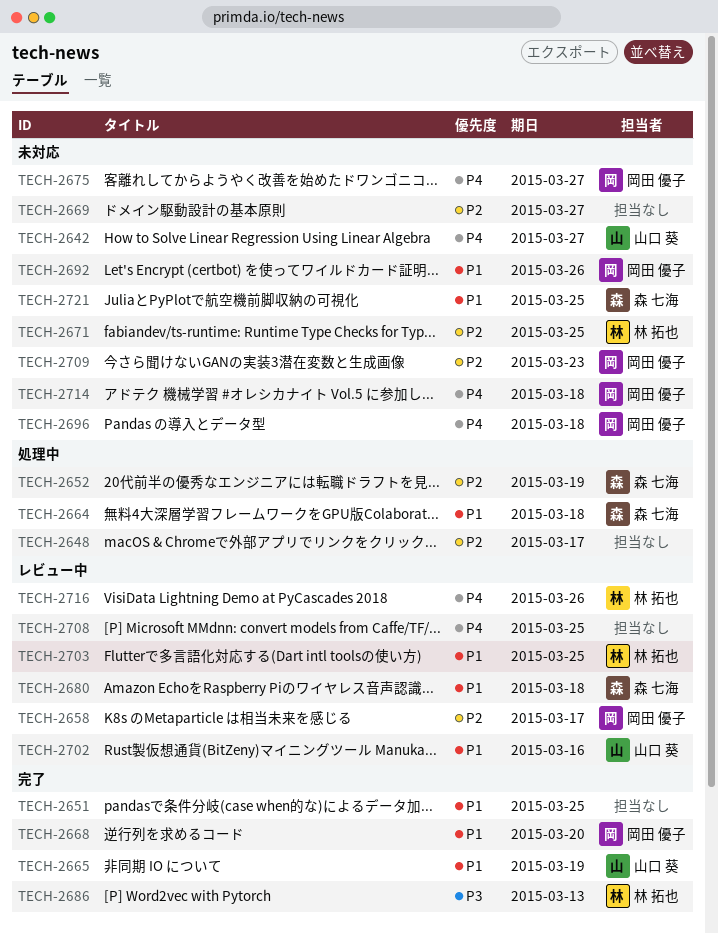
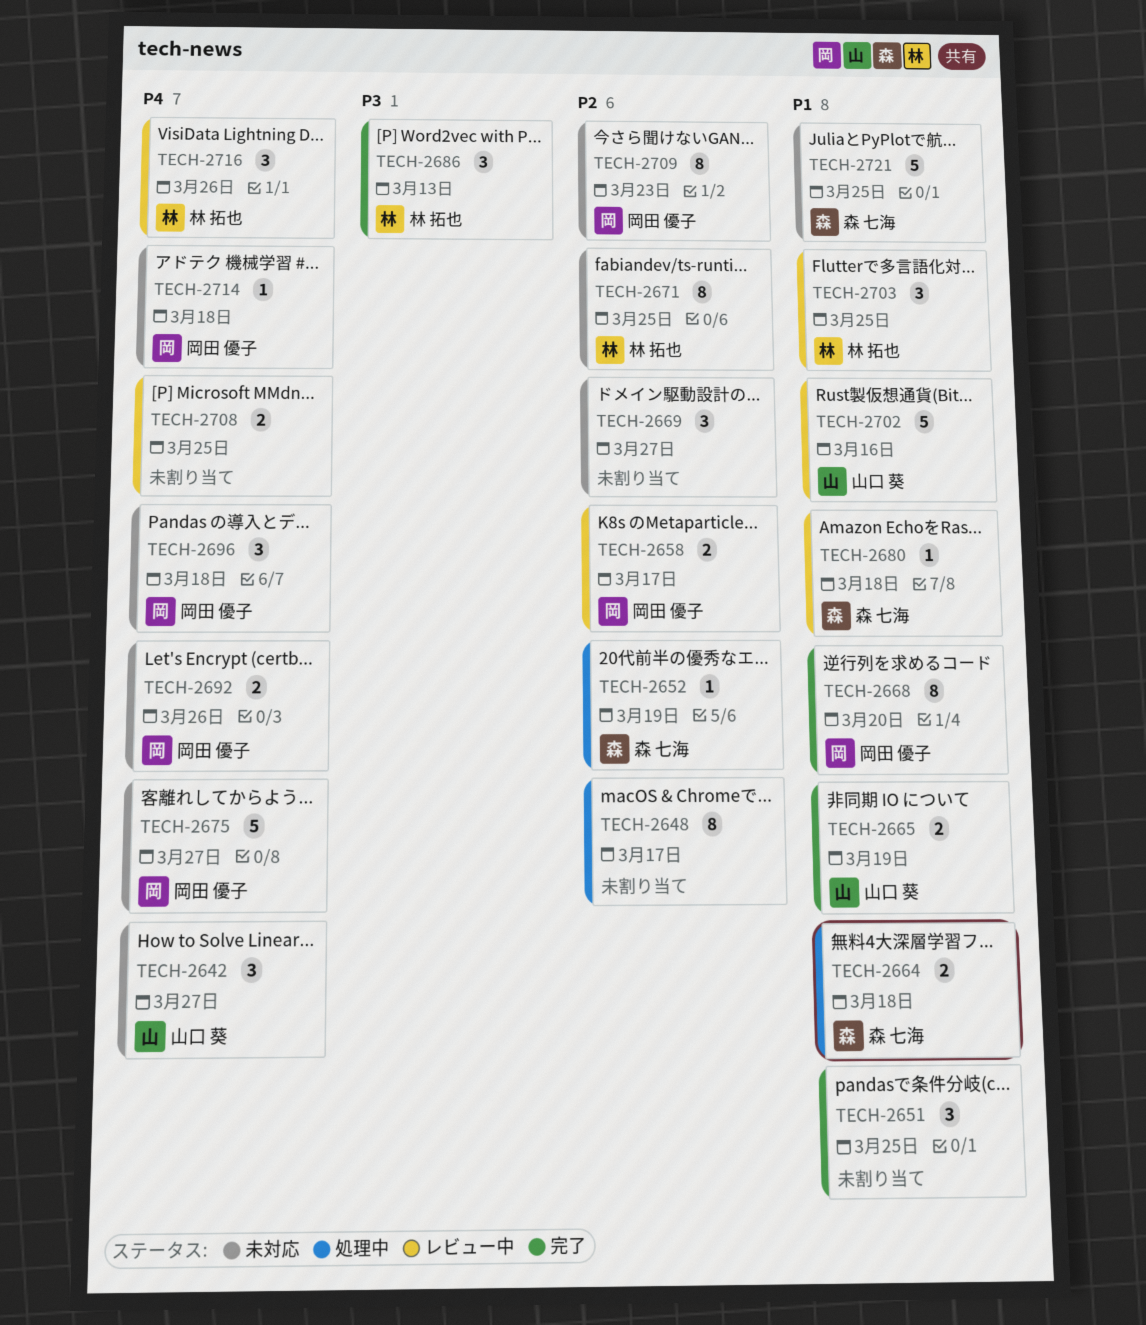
TECH-2692, priority: P1 -> P4

